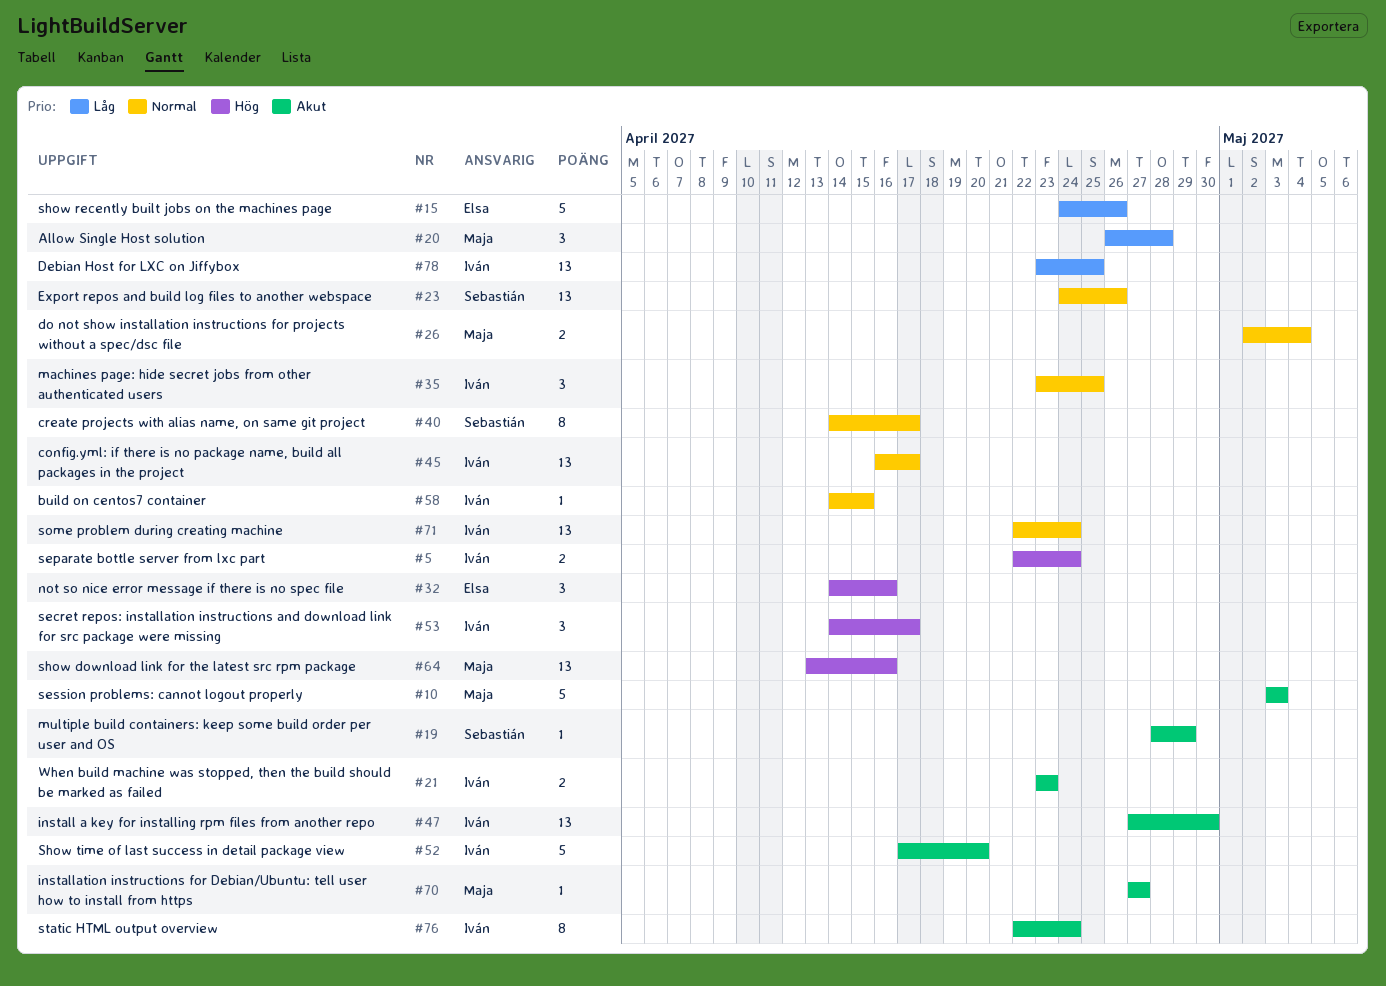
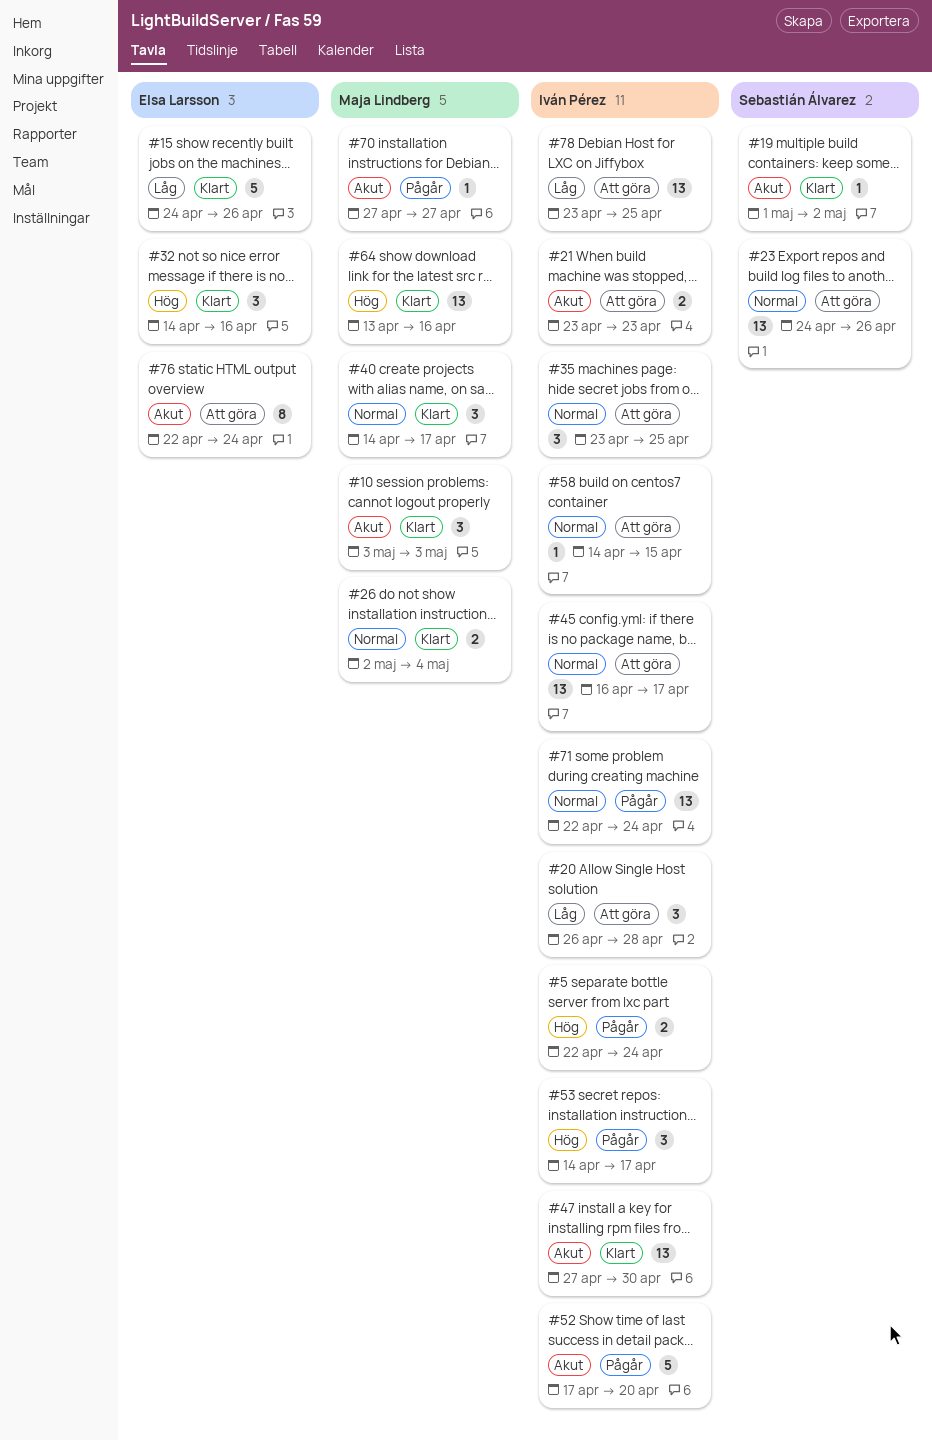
#10, estimate: 5 -> 3
#19, start: Apr 28 -> May 1
#19, due: Apr 29 -> May 2
#20, owner: Maja Lindberg -> Iván Pérez
#40, owner: Sebastián Álvarez -> Maja Lindberg
#40, estimate: 8 -> 3
#76, owner: Iván Pérez -> Elsa Larsson

